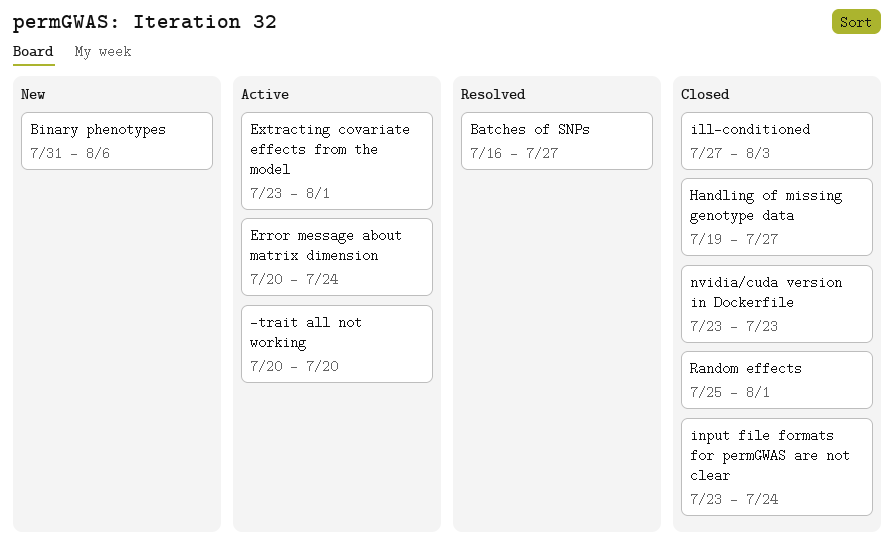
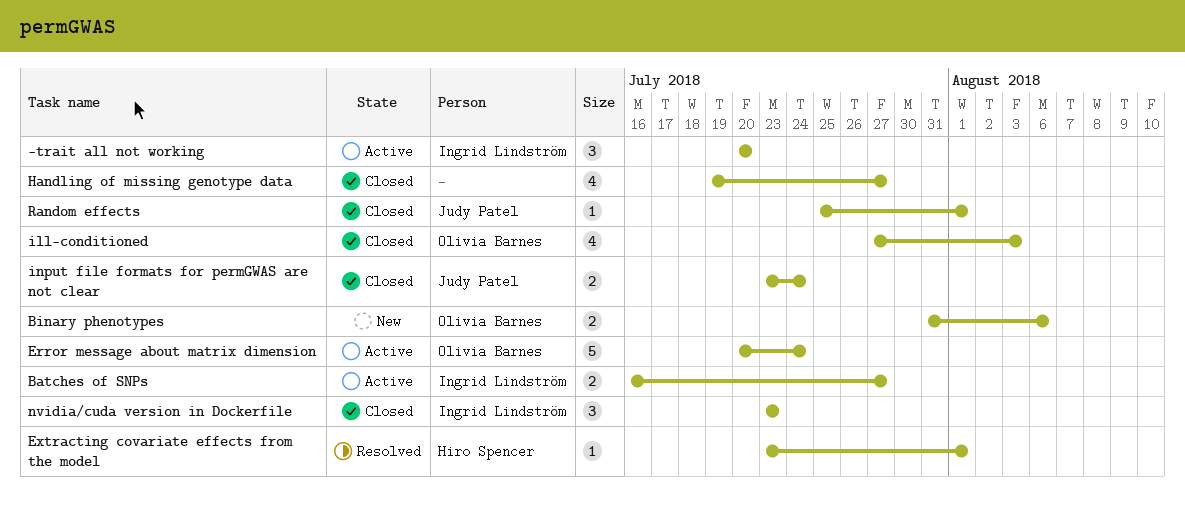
Batches of SNPs, status: Resolved -> Active
Extracting covariate effects from the model, status: Active -> Resolved

